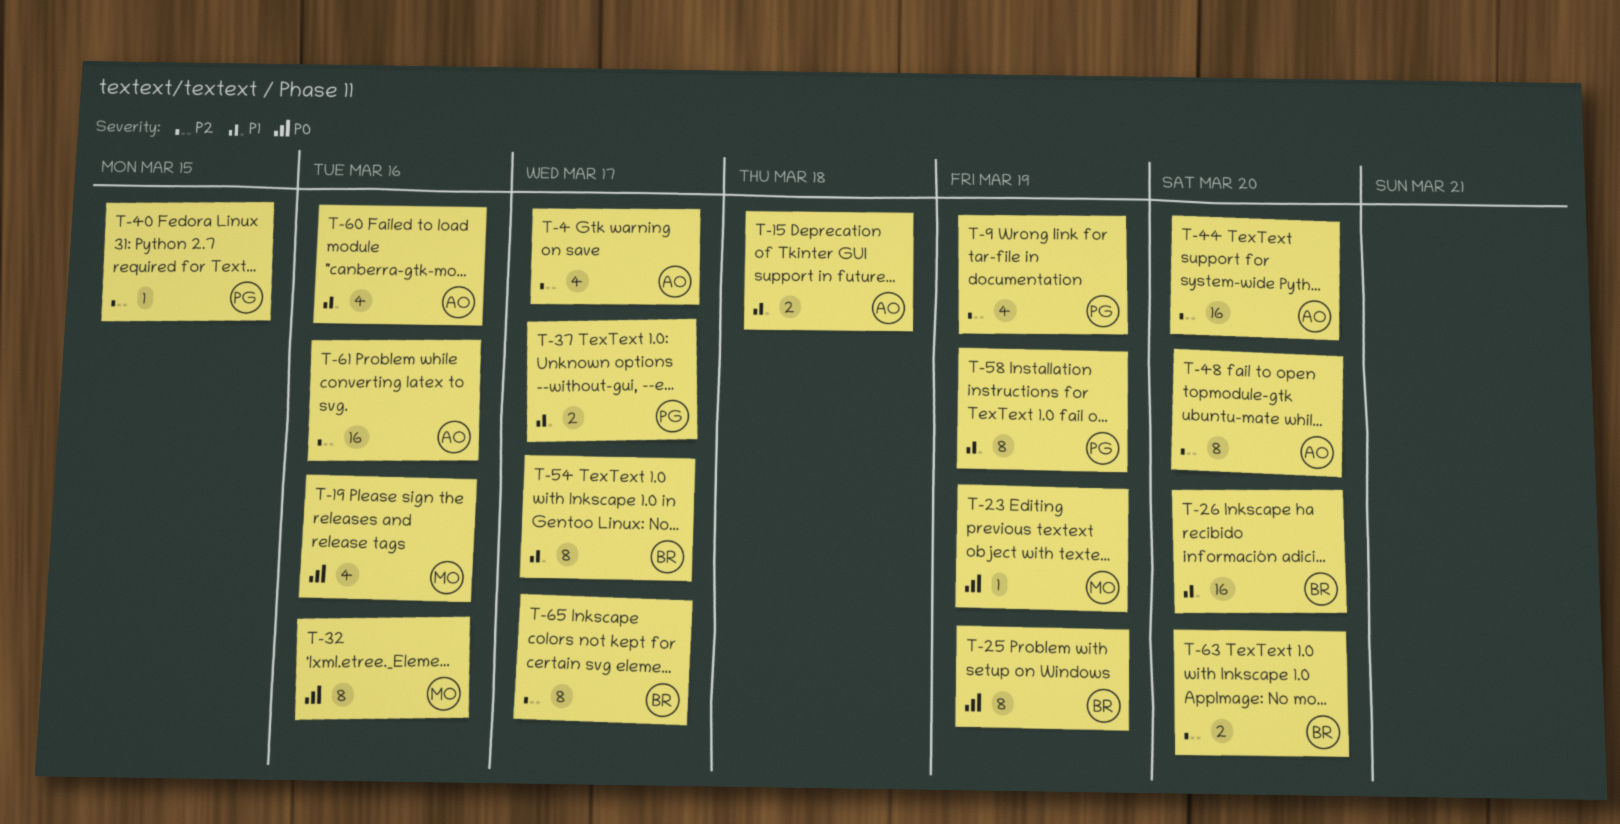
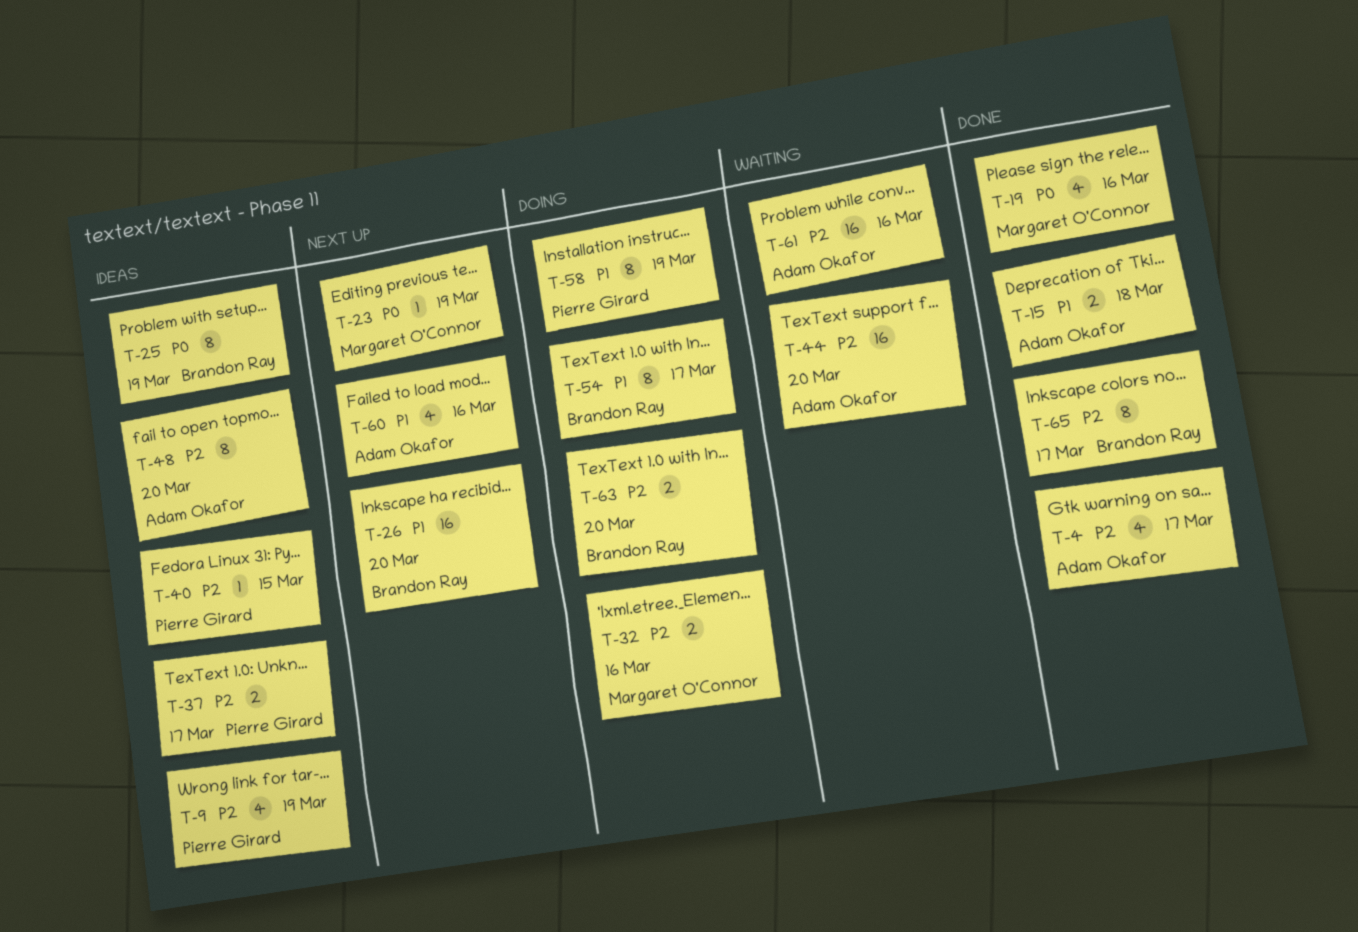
T-32, priority: P0 -> P2
T-32, estimate: 8 -> 2
T-37, priority: P1 -> P2

